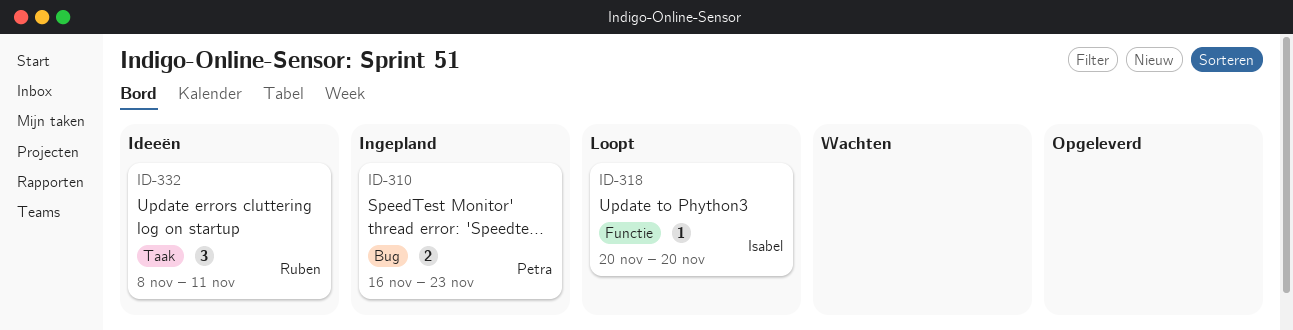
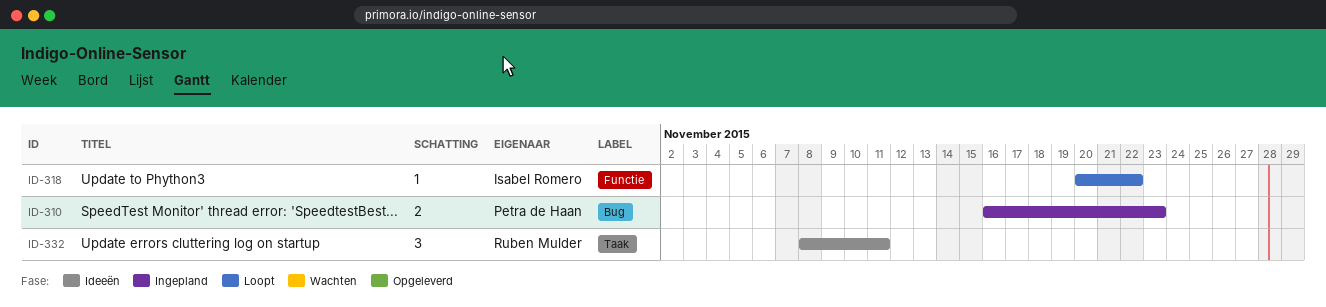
ID-318, due: Nov 20 -> Nov 22

